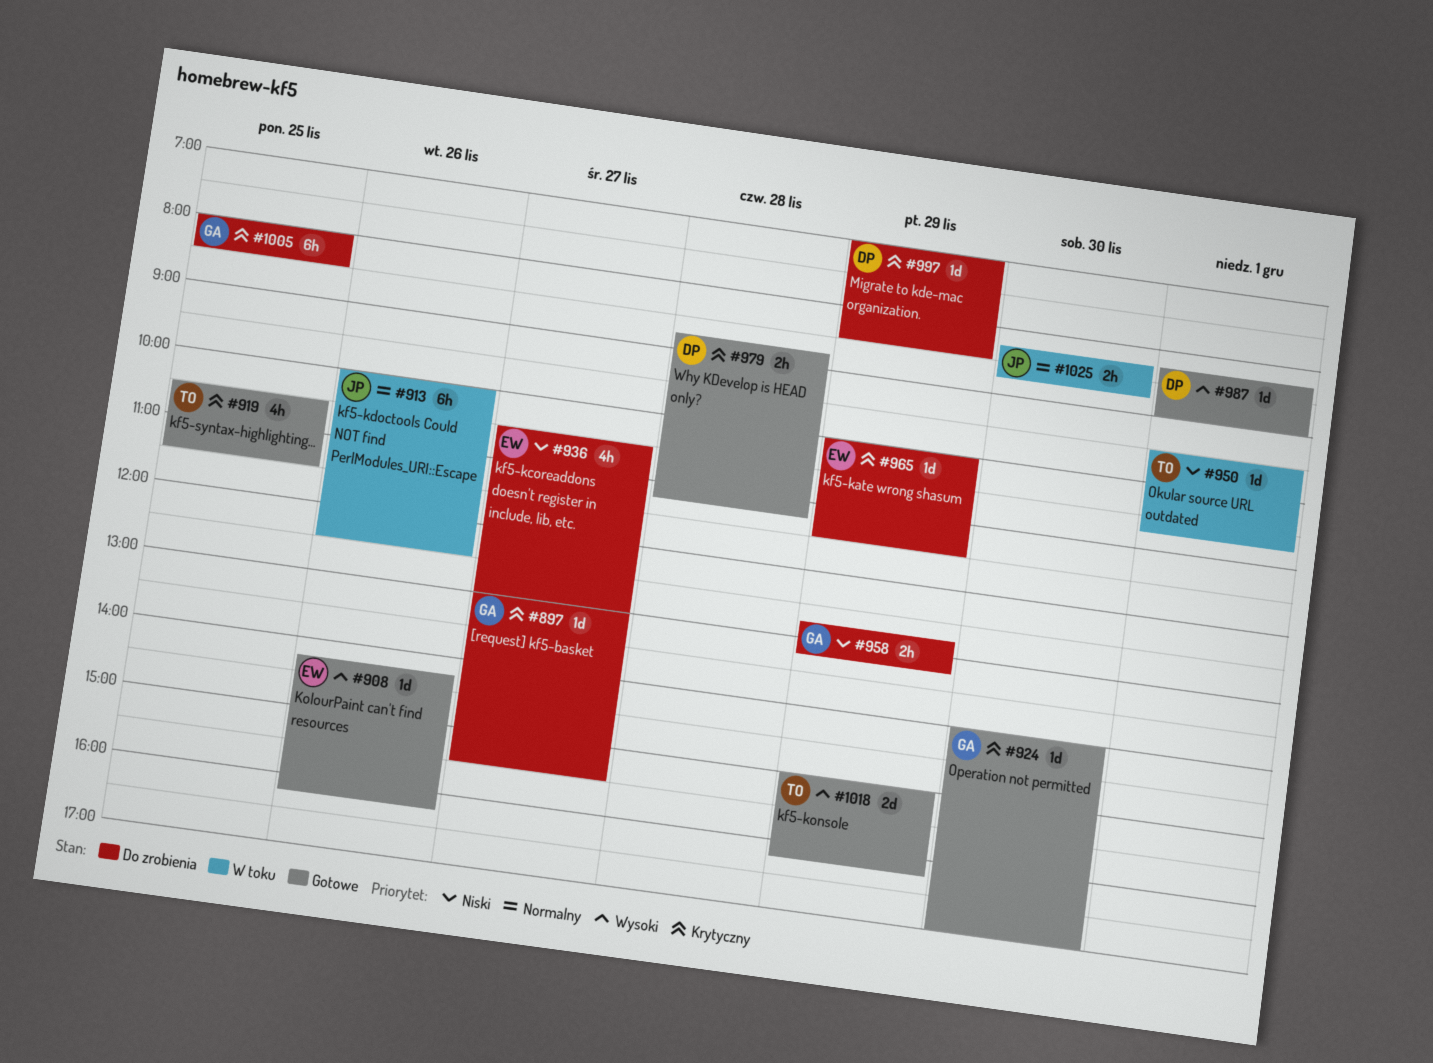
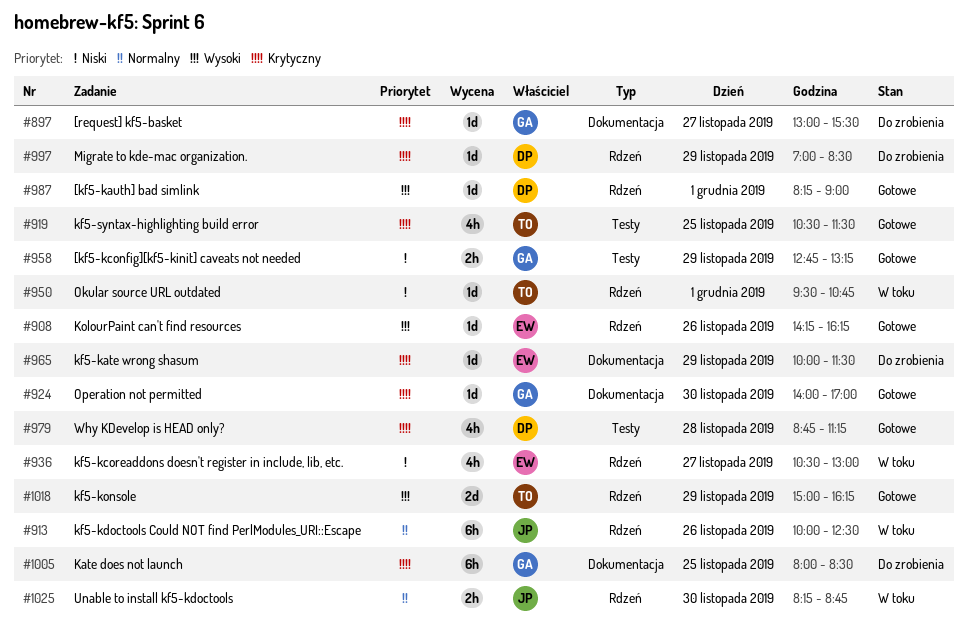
#936, status: Do zrobienia -> W toku
#958, status: Do zrobienia -> Gotowe
#979, estimate: 2h -> 4h

